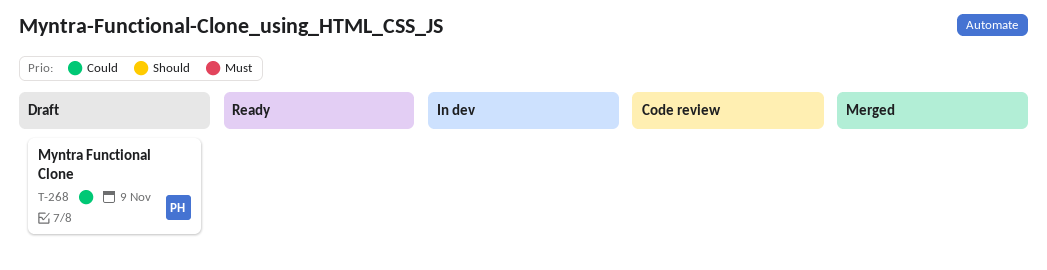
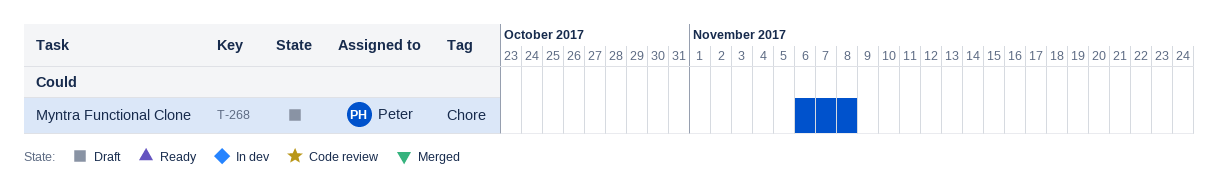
T-268, due: Nov 9 -> Nov 8

